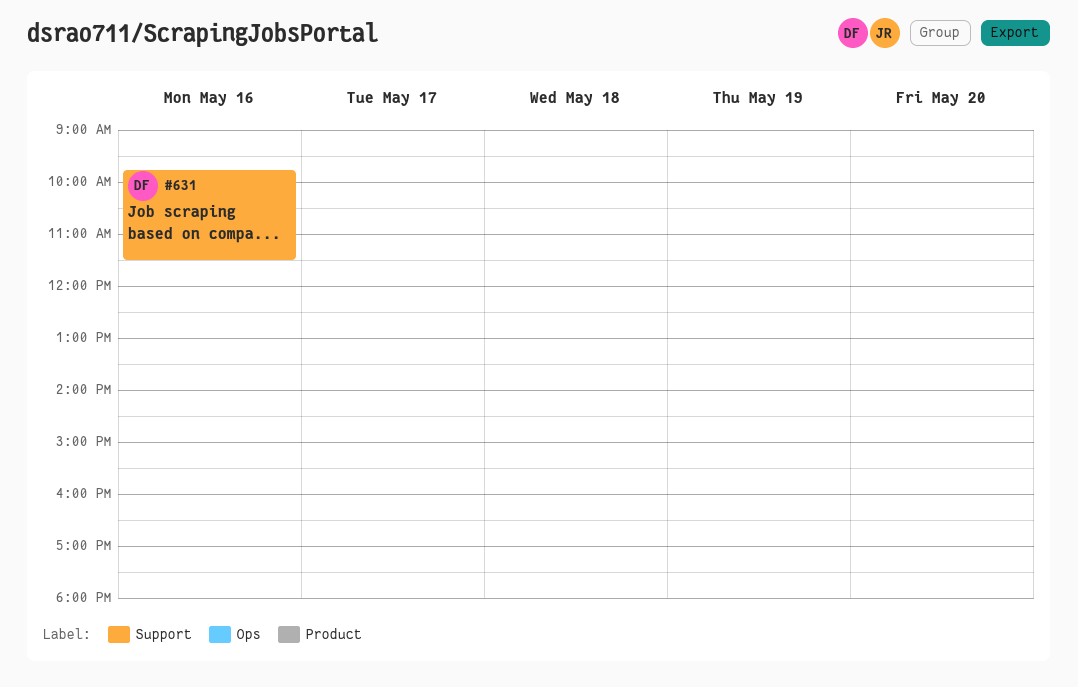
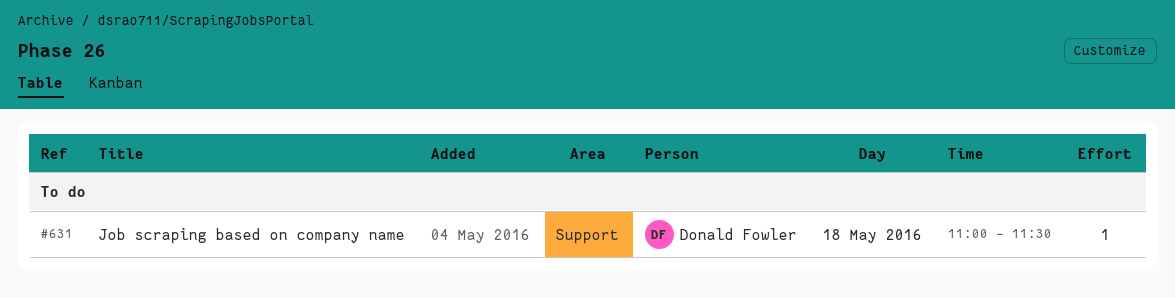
#631, day: May 16 -> May 18
#631, begins: 09:45 -> 11:00

